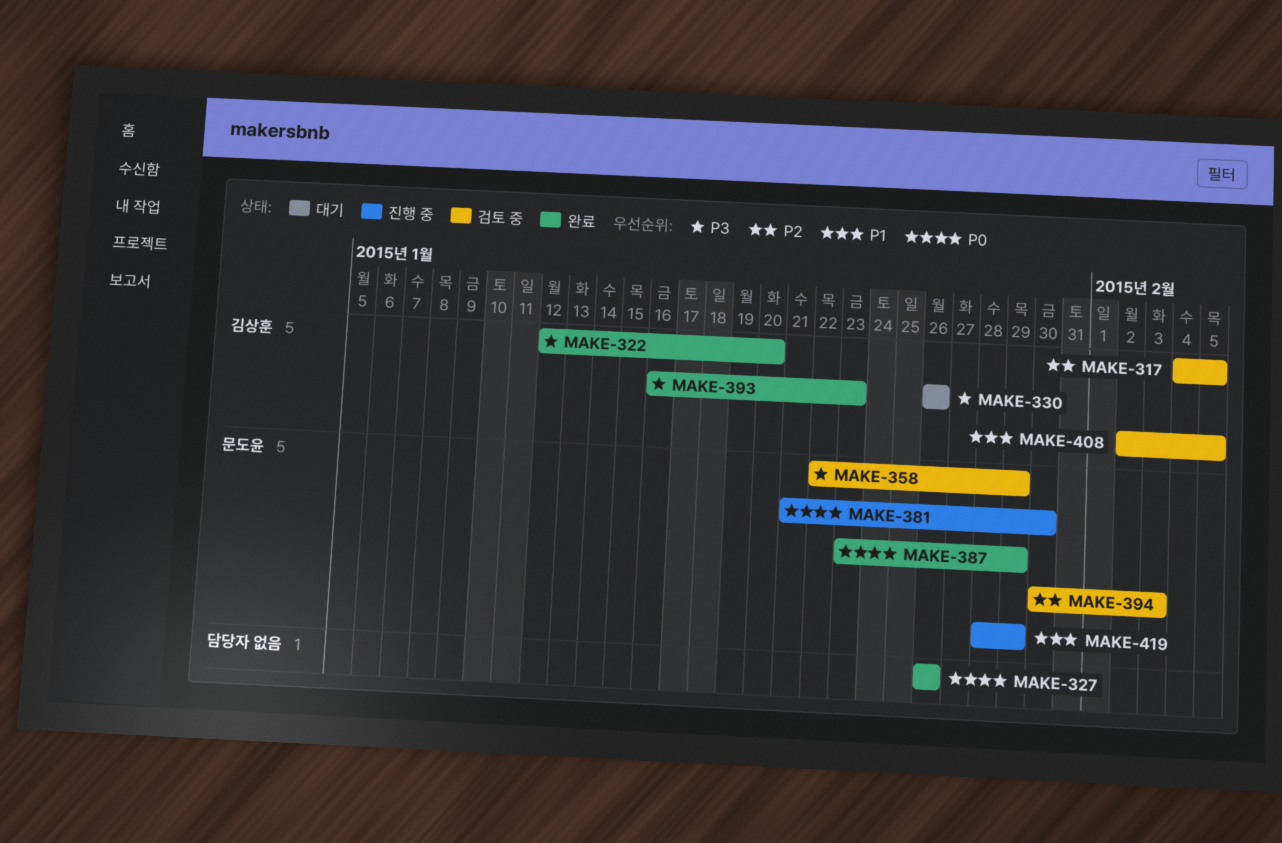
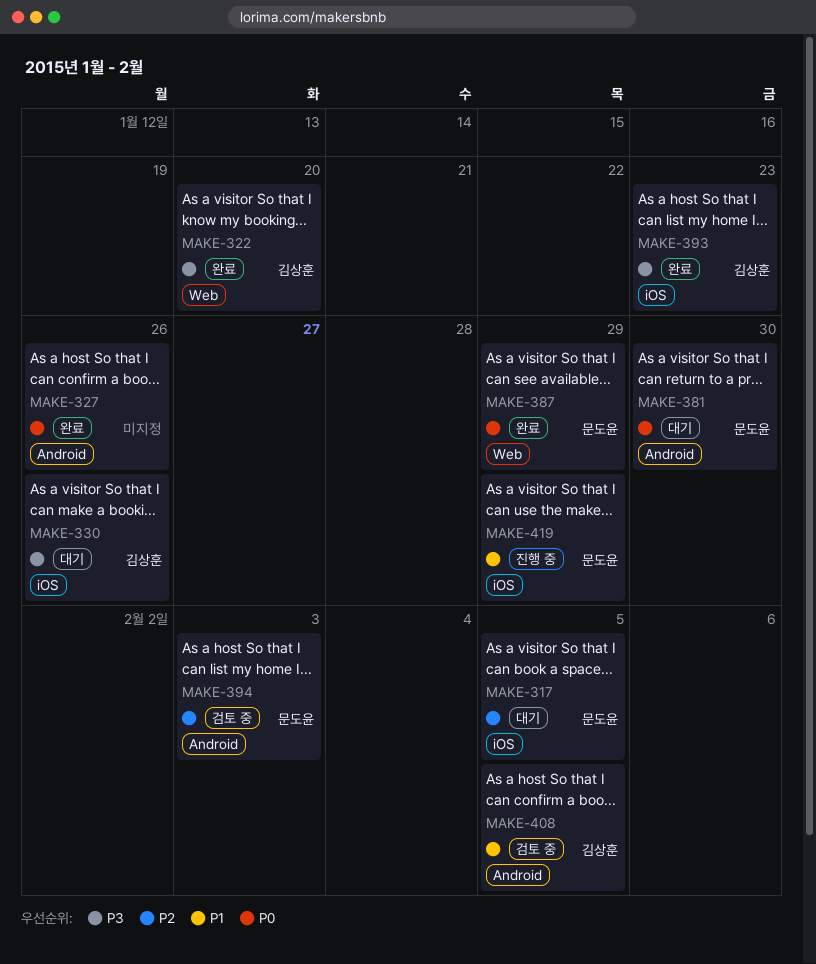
MAKE-317, status: 검토 중 -> 대기
MAKE-317, owner: 김상훈 -> 문도윤
MAKE-358: present -> none
MAKE-381, status: 진행 중 -> 대기

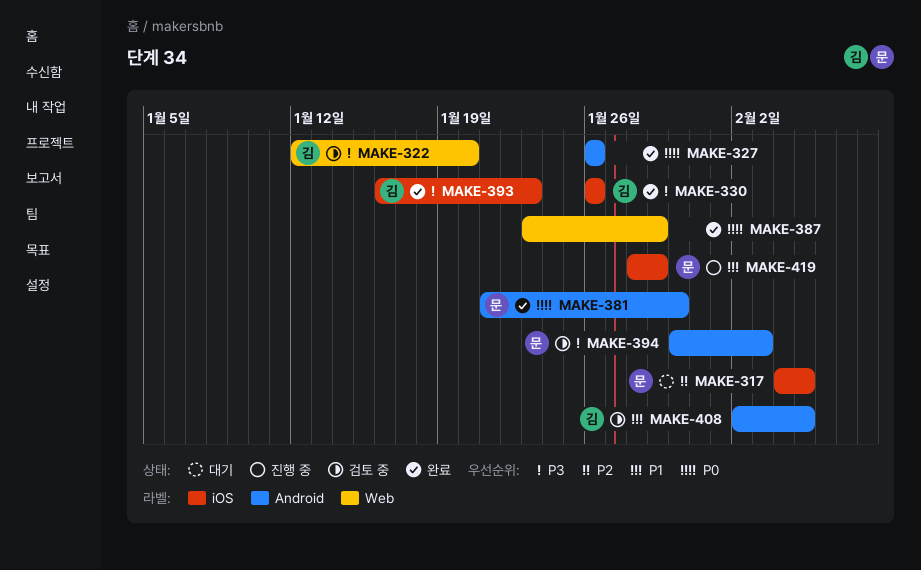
MAKE-322, status: 완료 -> 검토 중
MAKE-330, status: 대기 -> 완료
MAKE-381, status: 대기 -> 완료
MAKE-387, owner: 문도윤 -> none
MAKE-394, priority: P2 -> P3

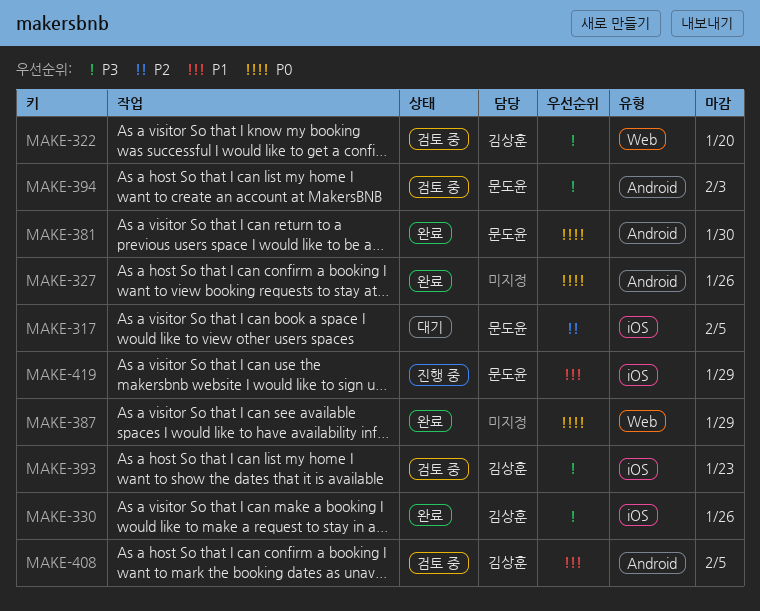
MAKE-393, status: 완료 -> 검토 중

